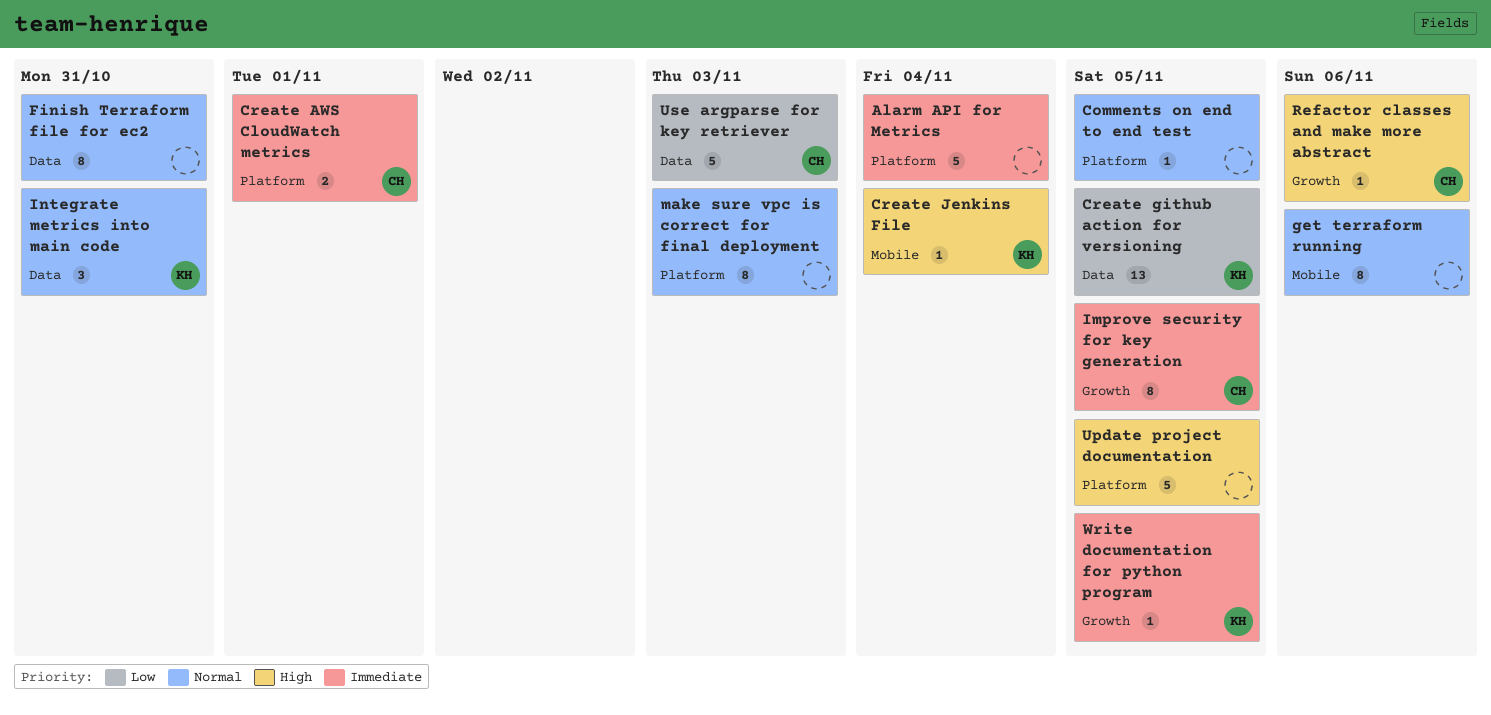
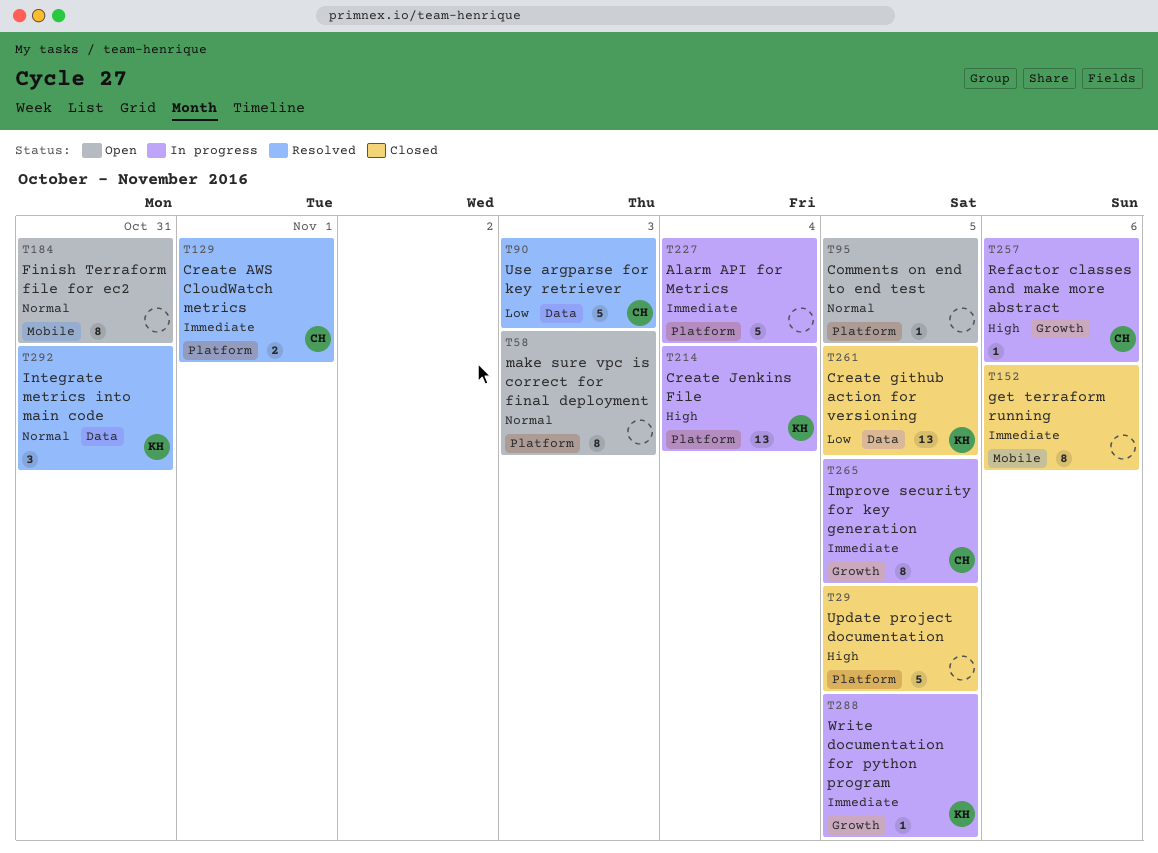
Create Jenkins File, label: Mobile -> Platform
Create Jenkins File, estimate: 1 -> 13
Finish Terraform file for ec2, label: Data -> Mobile
get terraform running, priority: Normal -> Immediate

